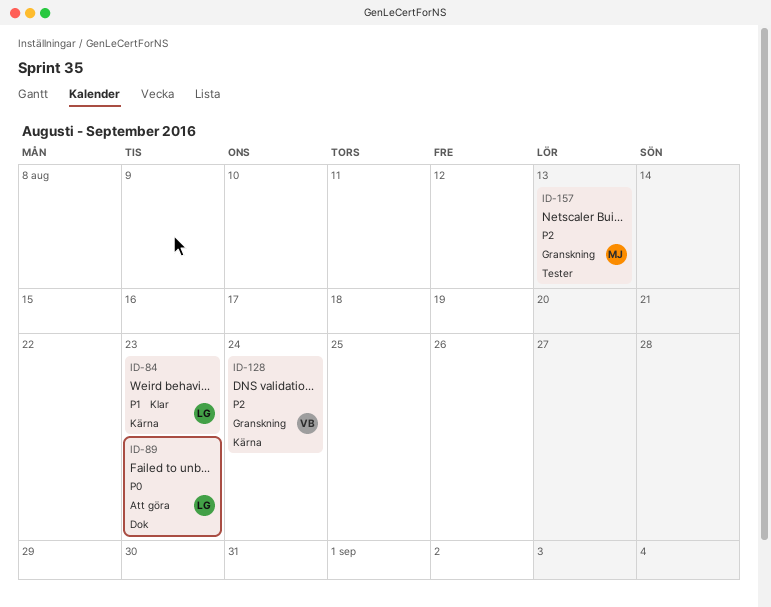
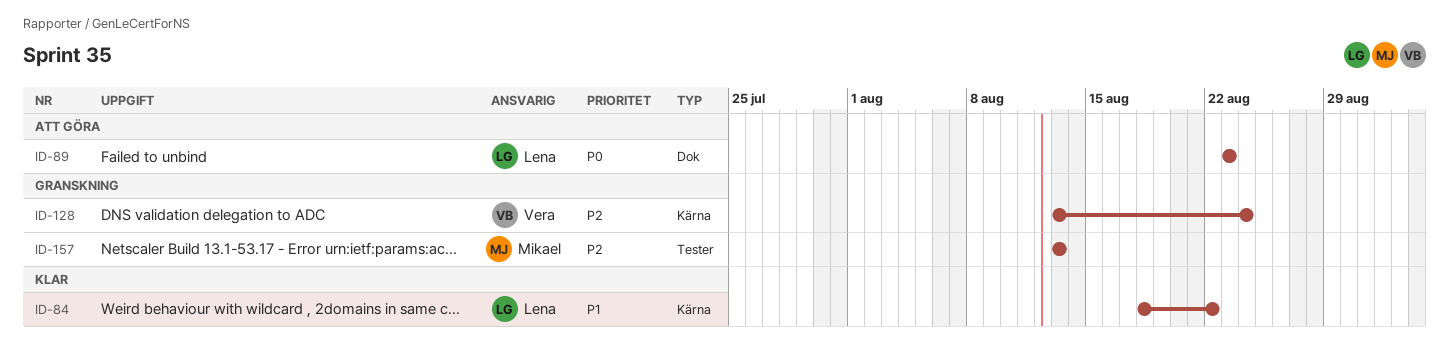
ID-84, due: Aug 23 -> Aug 22

